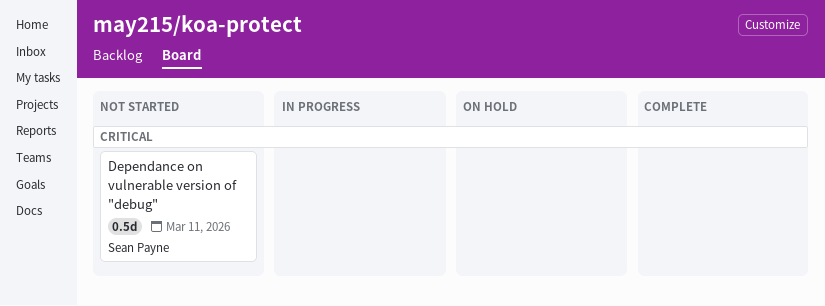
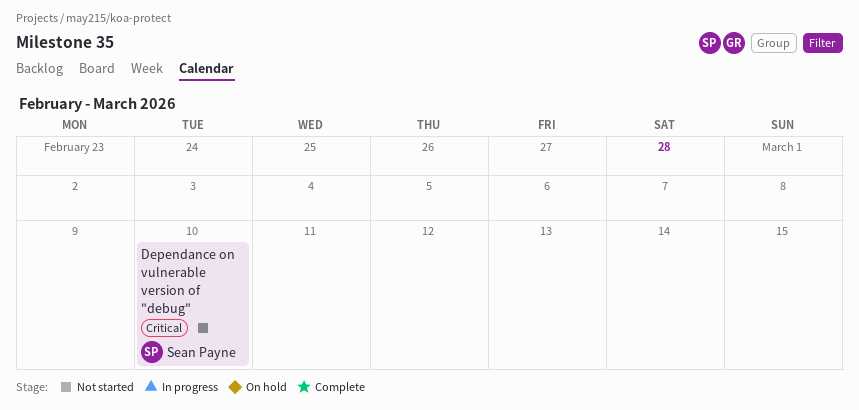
Dependance on vulnerable version of "debug", due: Mar 11 -> Mar 10

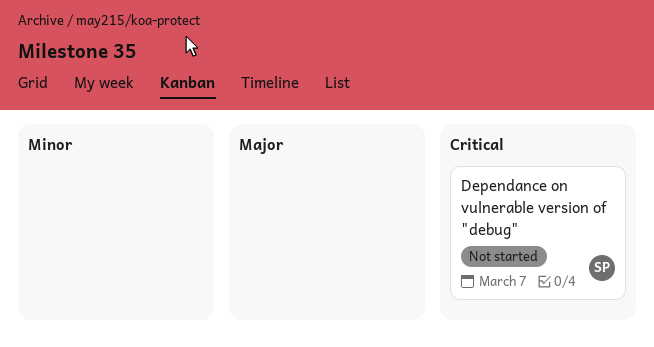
Dependance on vulnerable version of "debug", due: Mar 10 -> Mar 7

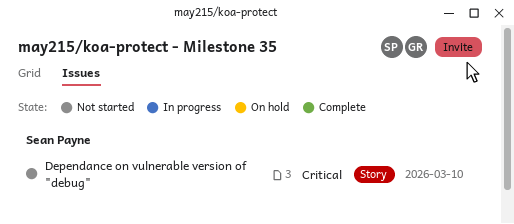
Dependance on vulnerable version of "debug", due: Mar 7 -> Mar 10

